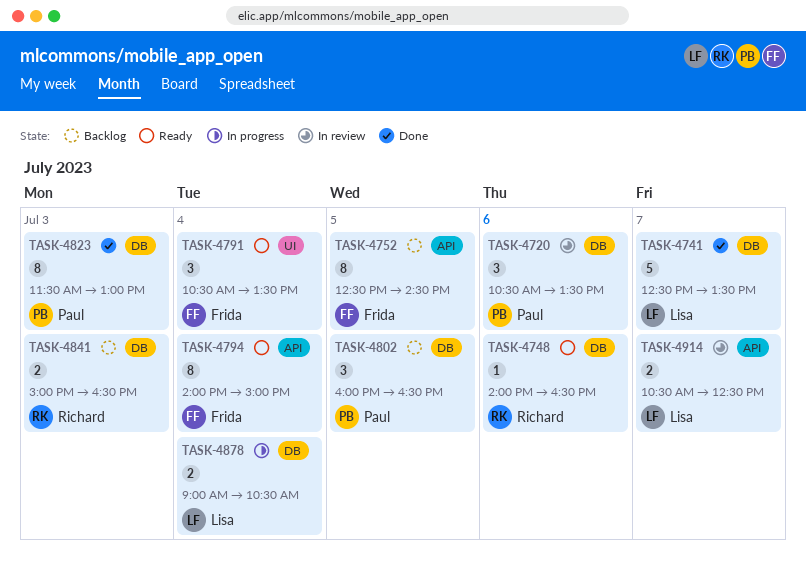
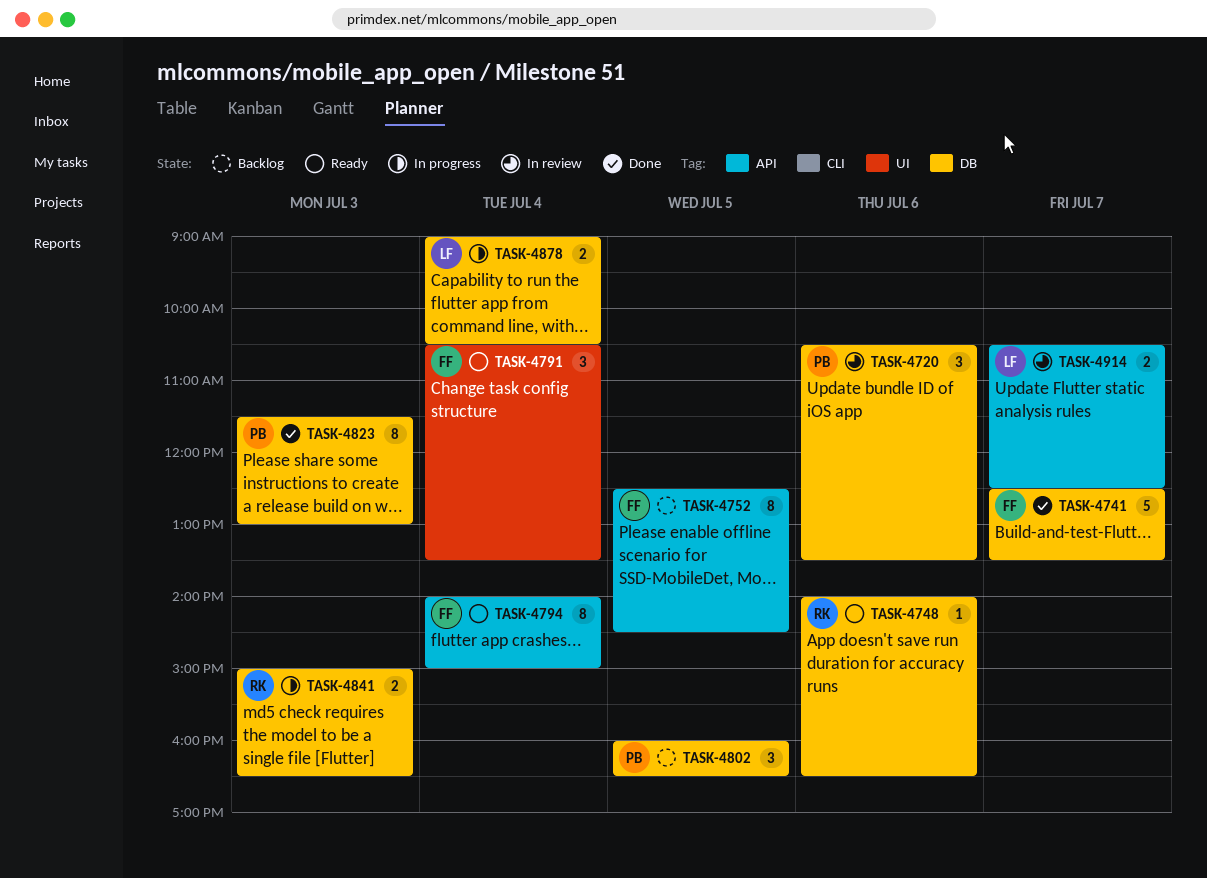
TASK-4741, owner: Lisa -> Frida
TASK-4841, status: Backlog -> In progress

